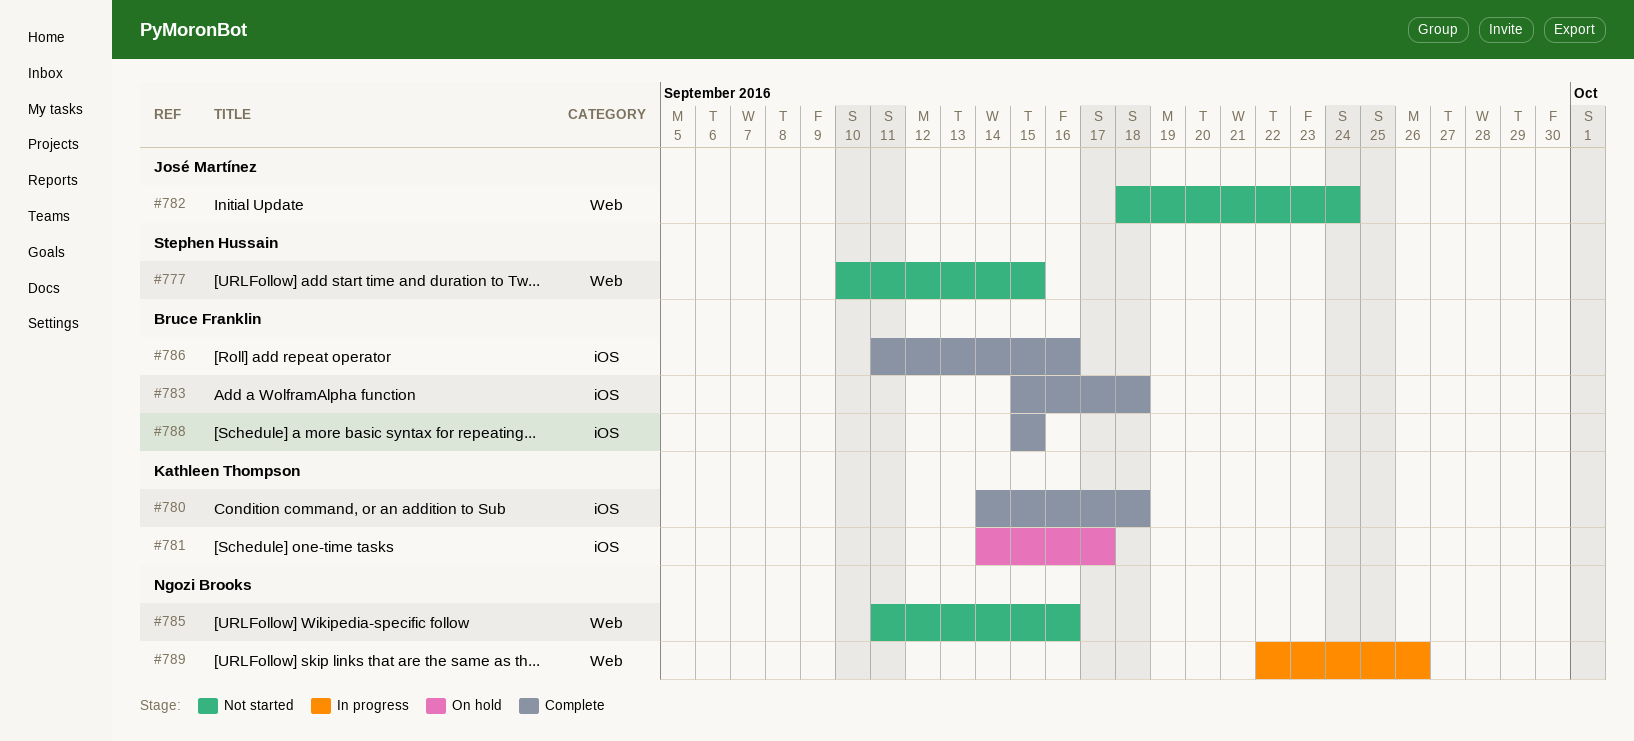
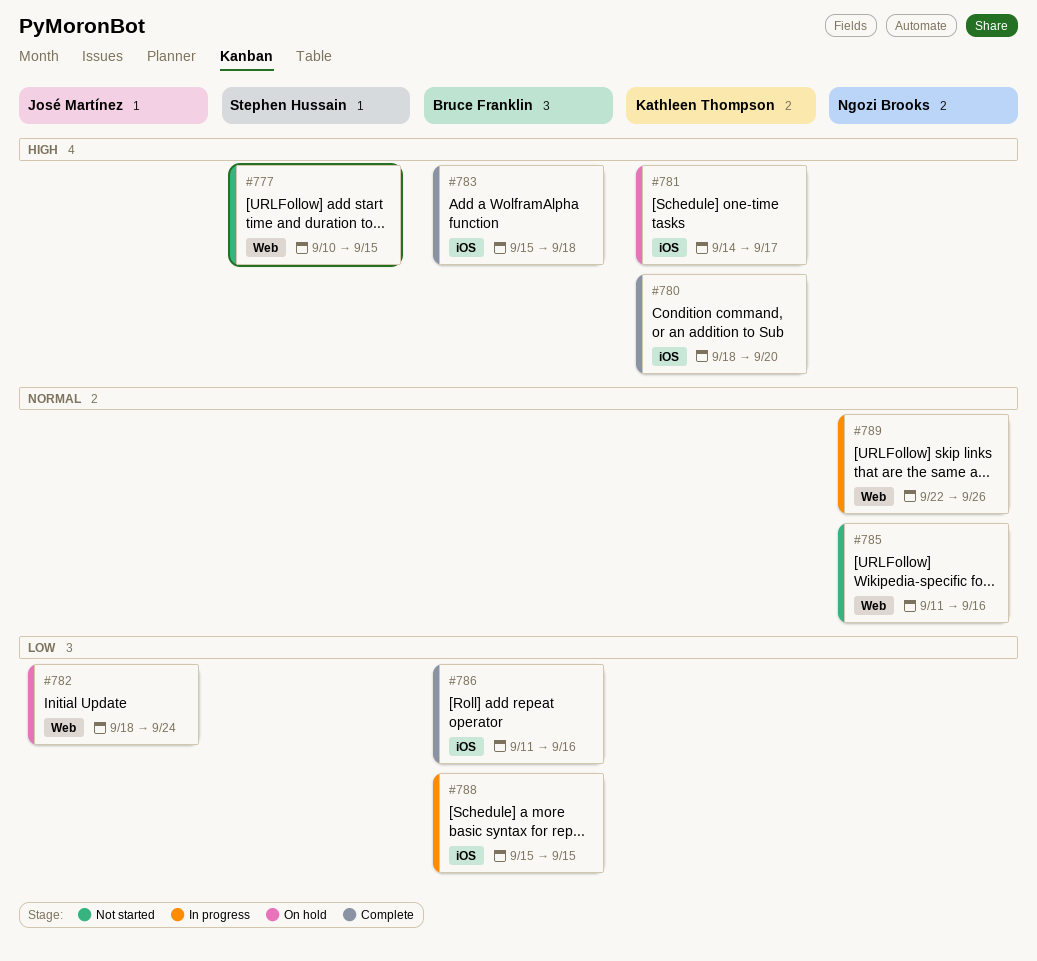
#780, start: Sep 14 -> Sep 18
#780, due: Sep 18 -> Sep 20
#782, status: Not started -> On hold
#788, status: Complete -> In progress

